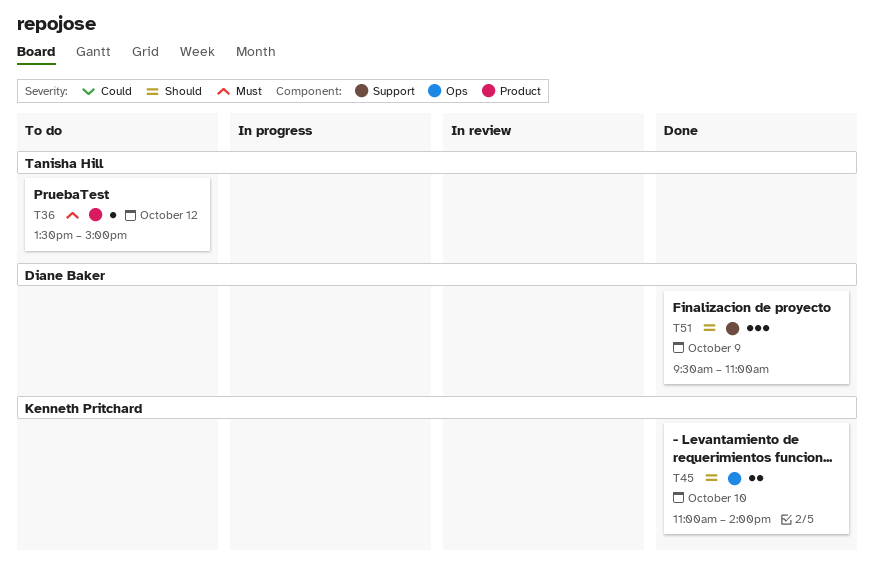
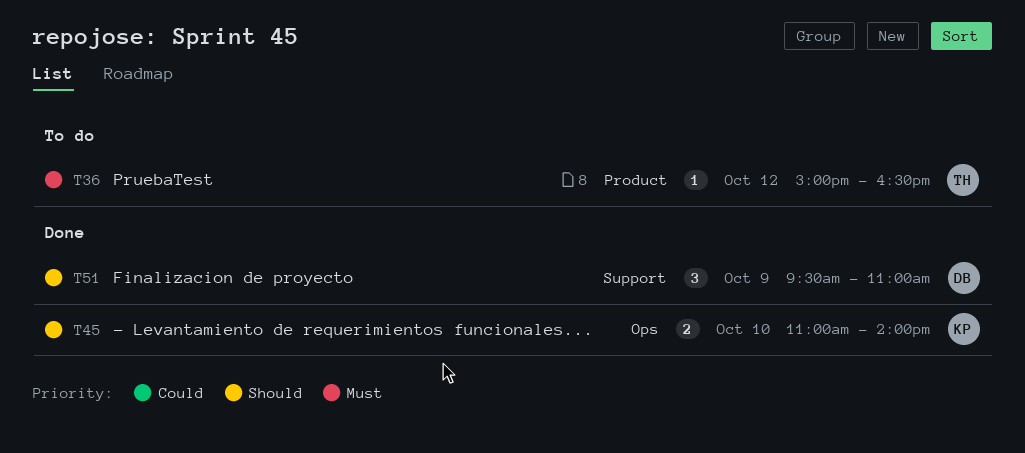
T36, begins: 13:30 -> 15:00
T36, ends: 15:00 -> 16:30

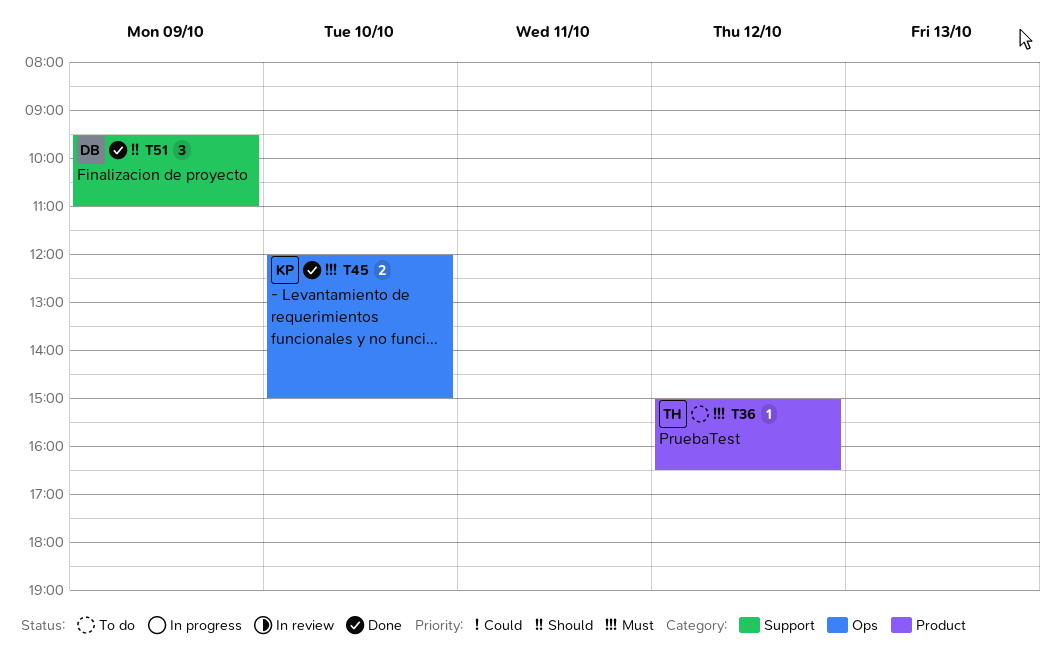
T45, priority: Should -> Must
T45, begins: 11:00 -> 12:00
T45, ends: 14:00 -> 15:00

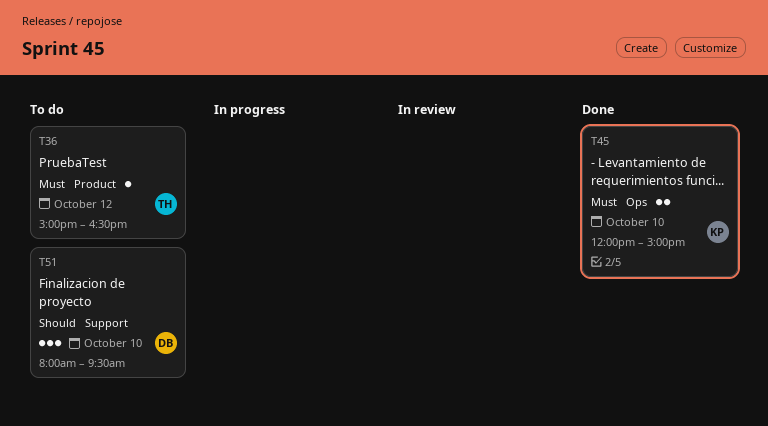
T51, status: Done -> To do
T51, day: Oct 9 -> Oct 10
T51, begins: 09:30 -> 08:00
T51, ends: 11:00 -> 09:30

